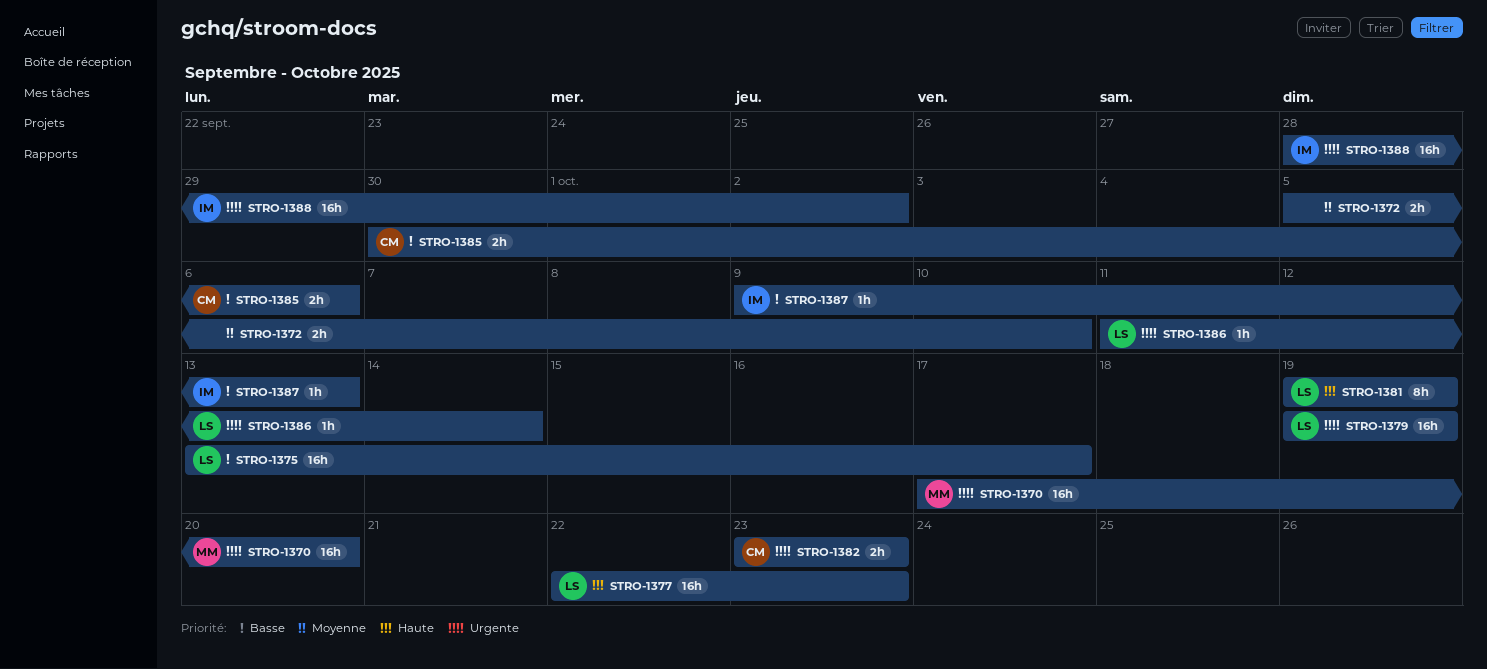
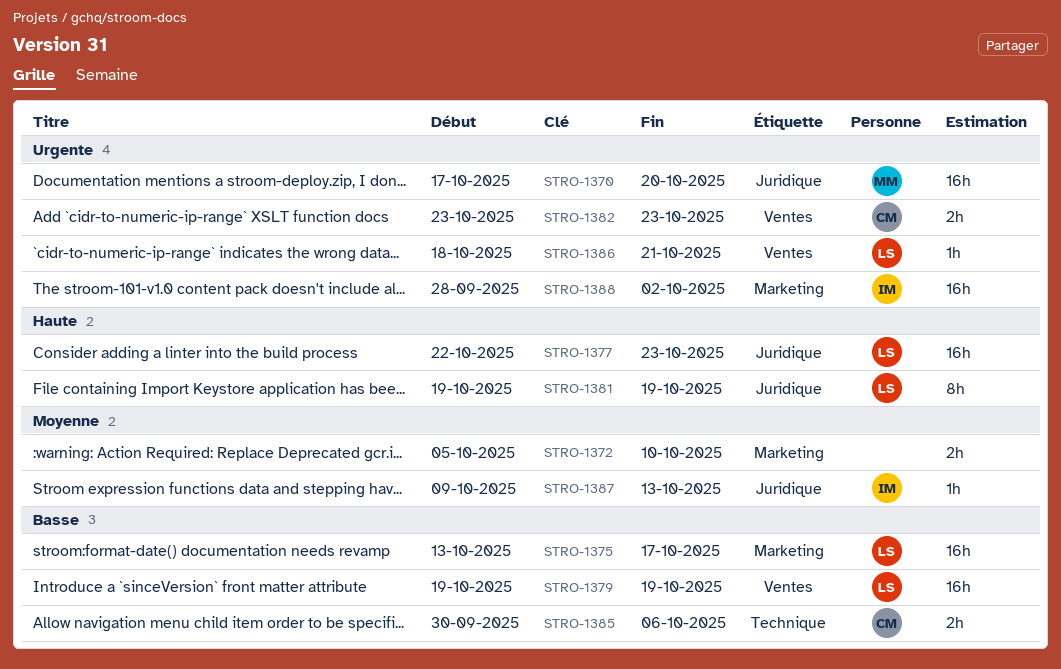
STRO-1379, priority: Urgente -> Basse
STRO-1386, start: Oct 11 -> Oct 18
STRO-1386, due: Oct 14 -> Oct 21
STRO-1387, priority: Basse -> Moyenne

